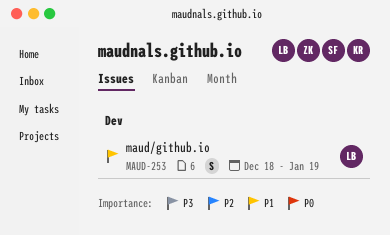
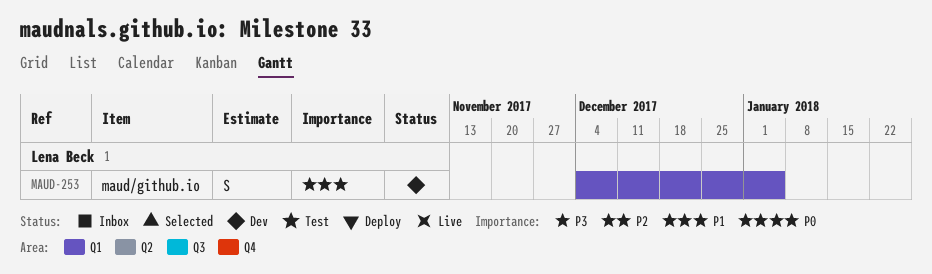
MAUD-253, start: Dec 18 -> Dec 4
MAUD-253, due: Jan 19 -> Jan 5

